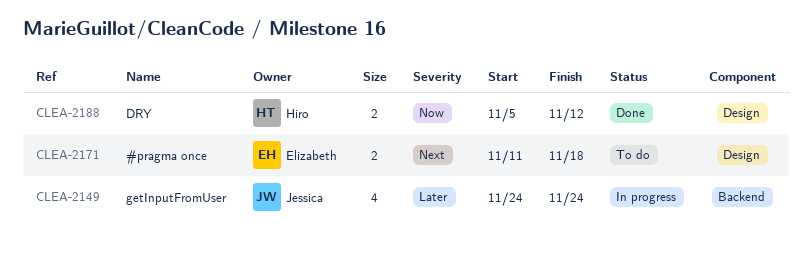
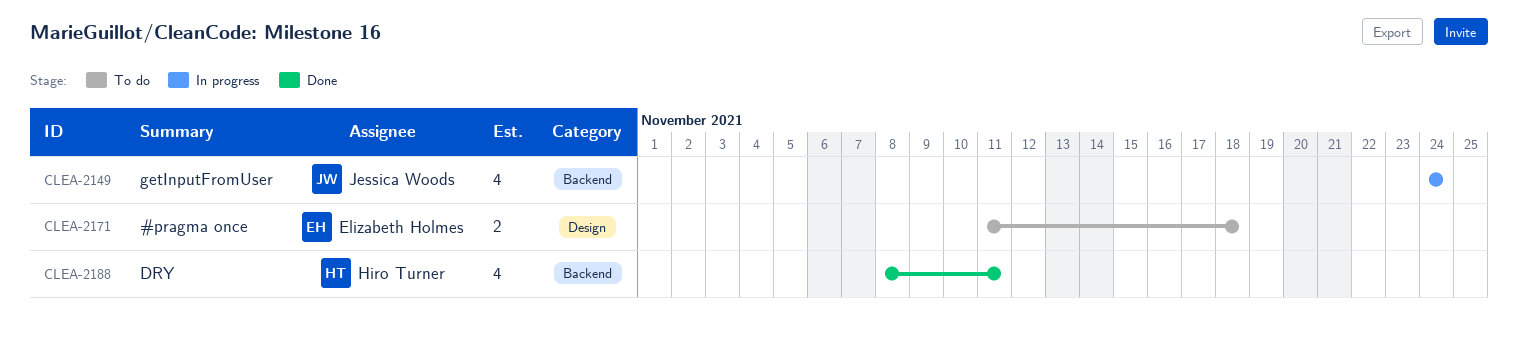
CLEA-2188, label: Design -> Backend
CLEA-2188, estimate: 2 -> 4
CLEA-2188, start: Nov 5 -> Nov 8
CLEA-2188, due: Nov 12 -> Nov 11

